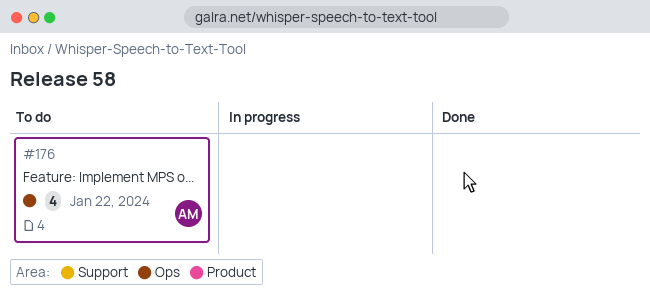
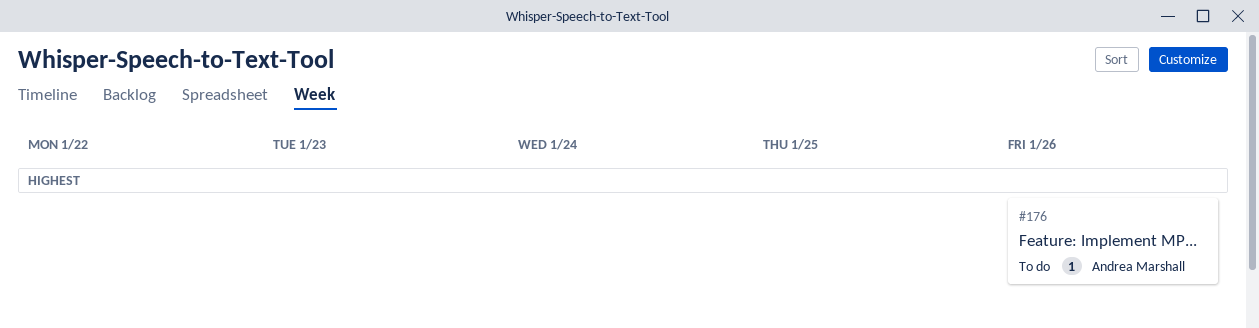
#176, estimate: 4 -> 1
#176, due: Jan 22 -> Jan 26

